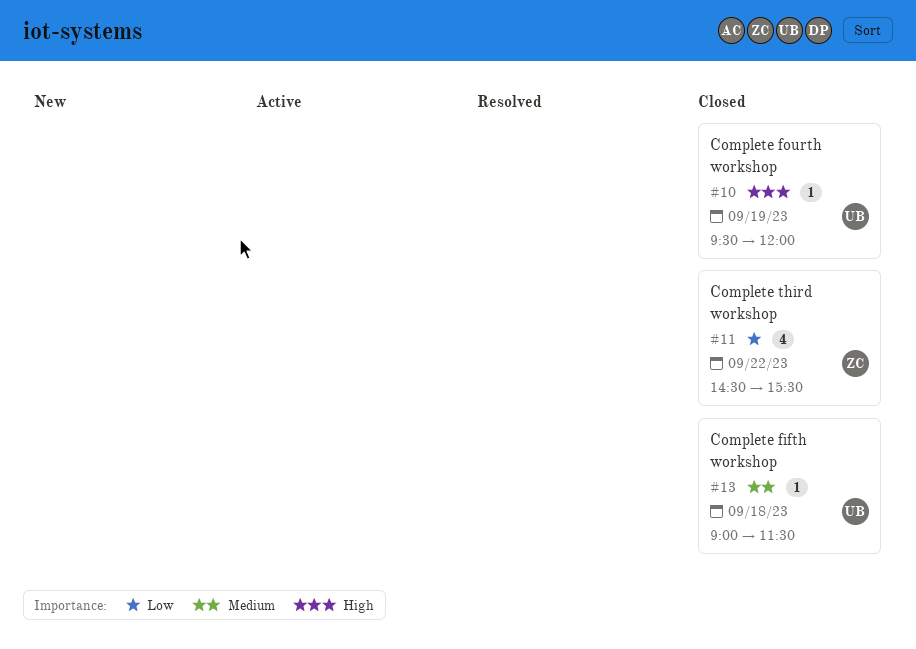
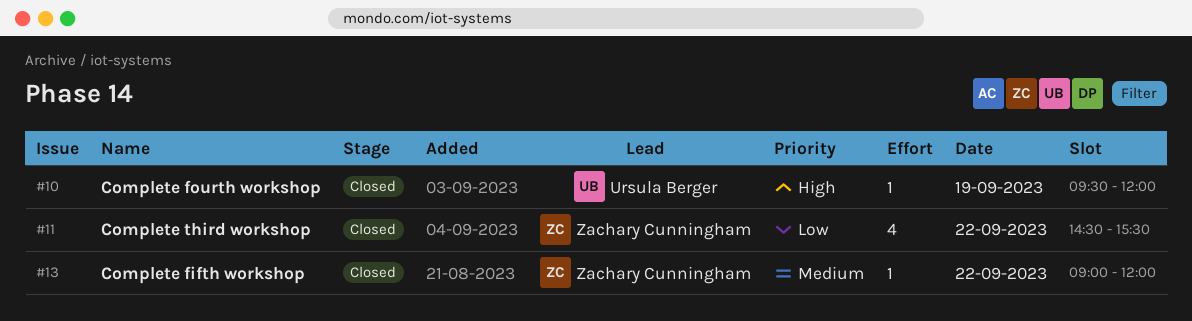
#13, owner: Ursula Berger -> Zachary Cunningham
#13, day: Sep 18 -> Sep 22
#13, ends: 11:30 -> 12:00

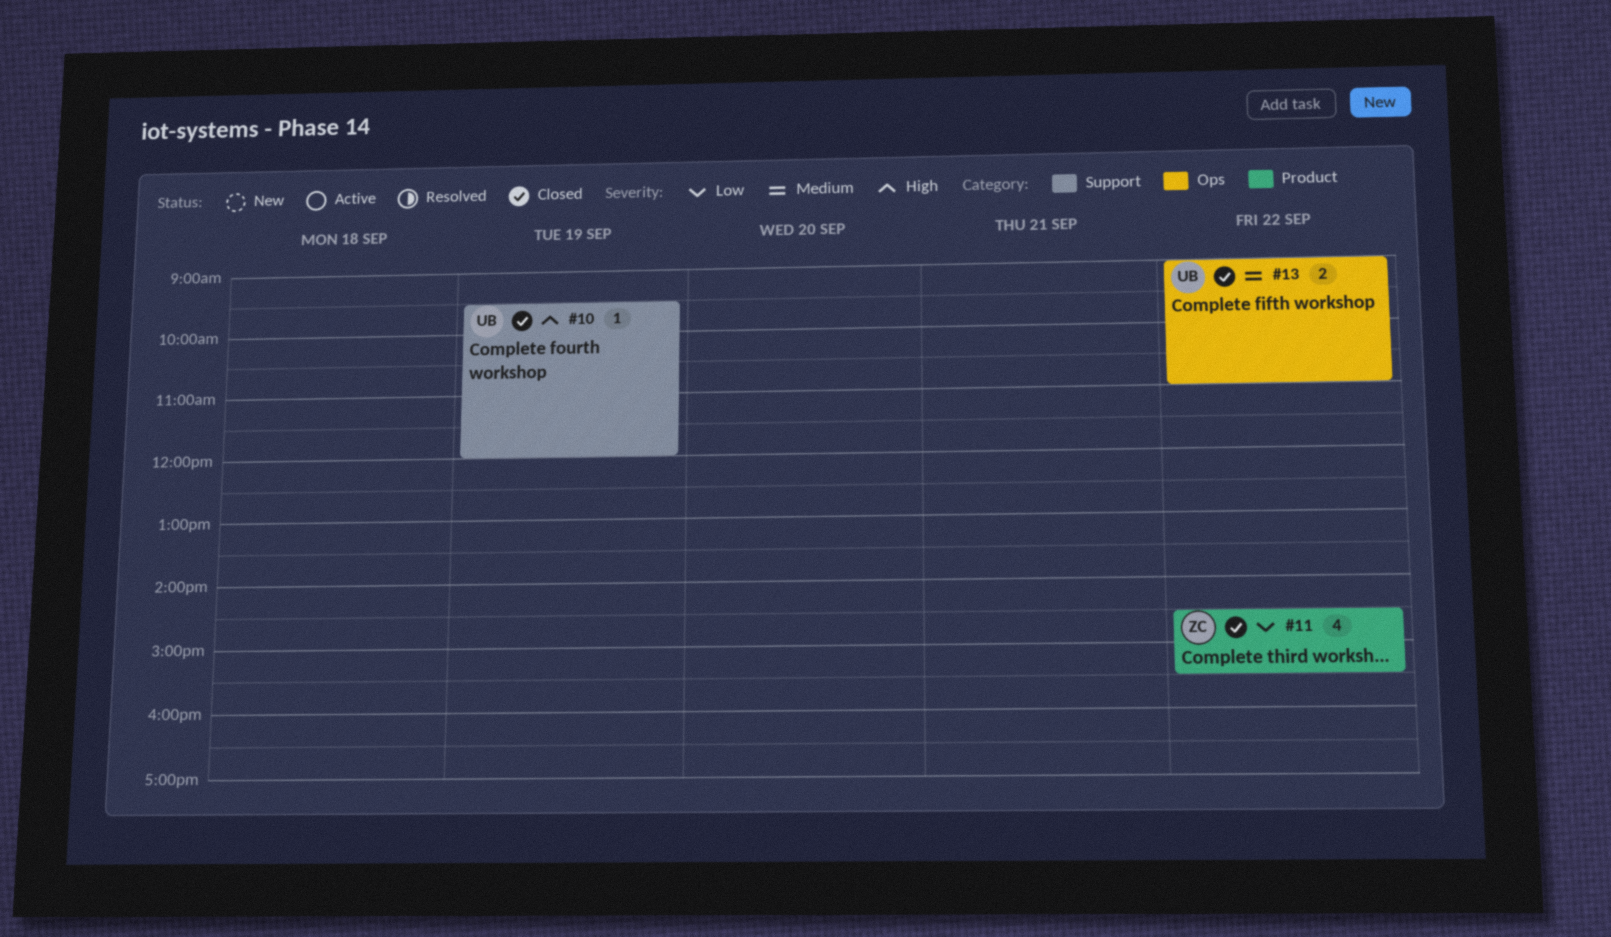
#13, owner: Zachary Cunningham -> Ursula Berger
#13, estimate: 1 -> 2
#13, ends: 12:00 -> 11:00

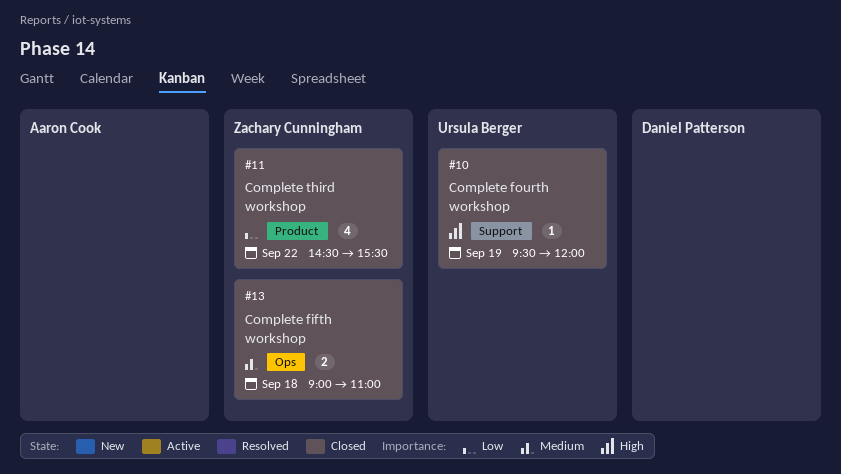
#13, owner: Ursula Berger -> Zachary Cunningham
#13, day: Sep 22 -> Sep 18

